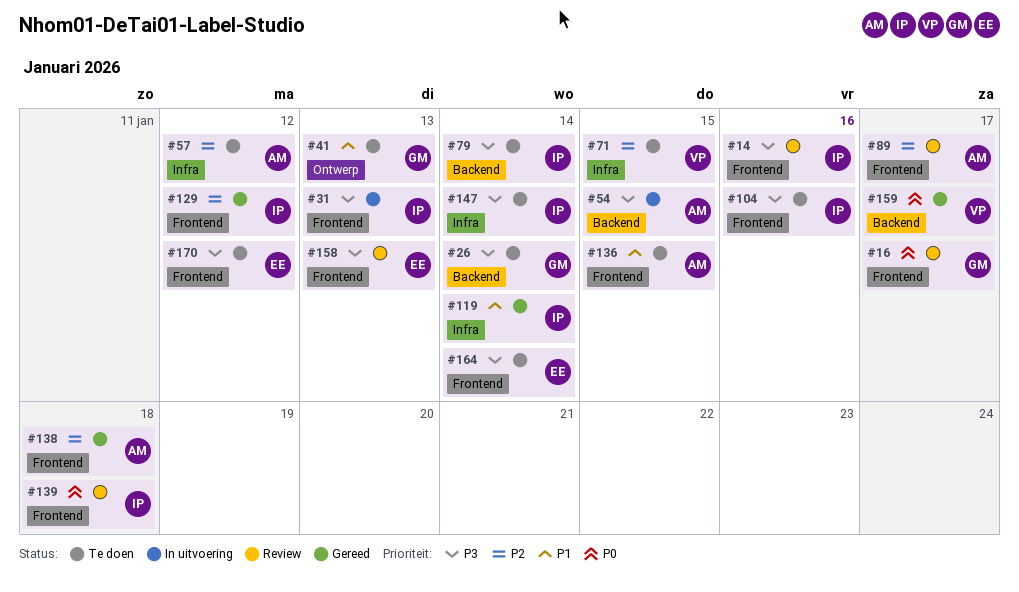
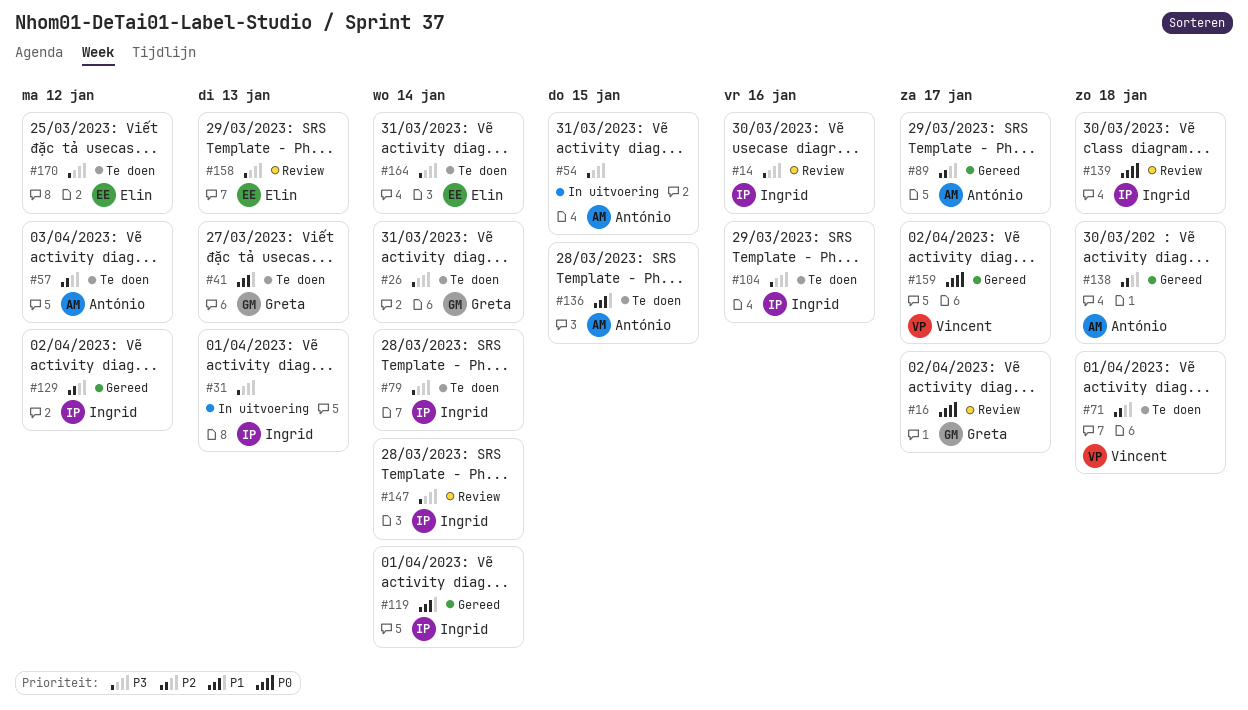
#71, due: Jan 15 -> Jan 18
#89, status: Review -> Gereed
#147, status: Te doen -> Review

